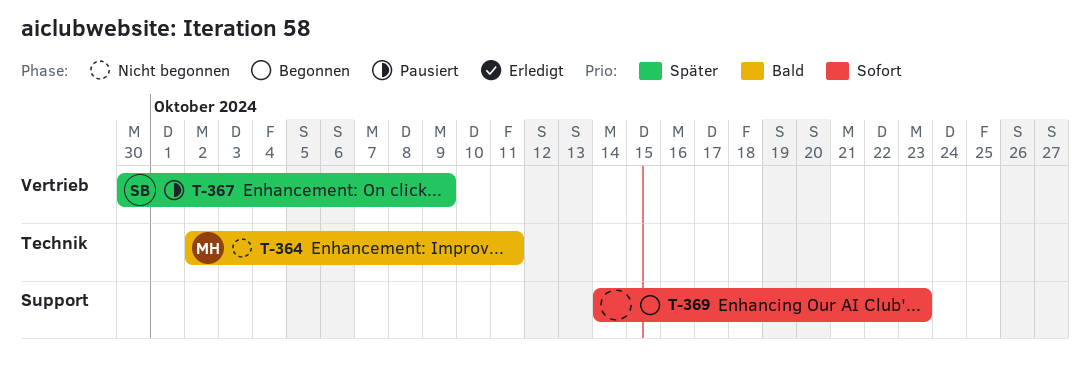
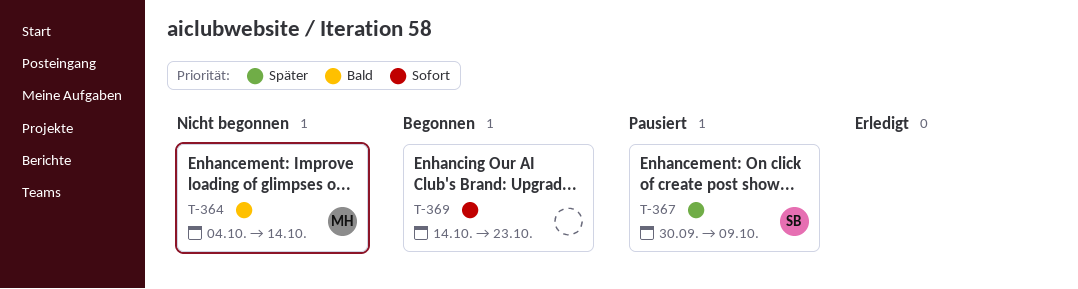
T-364, start: Oct 2 -> Oct 4
T-364, due: Oct 11 -> Oct 14

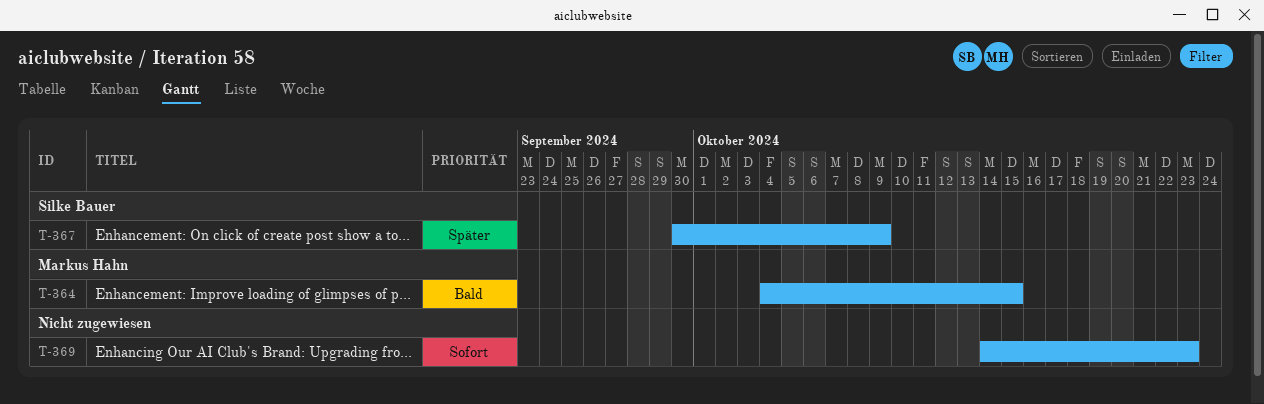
T-364, due: Oct 14 -> Oct 15

